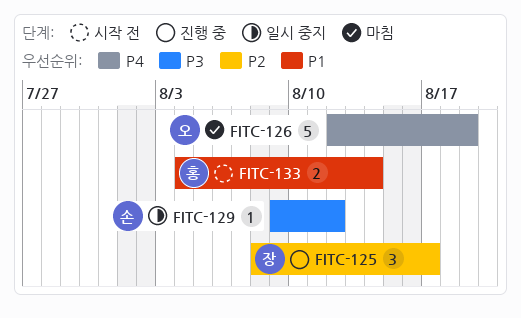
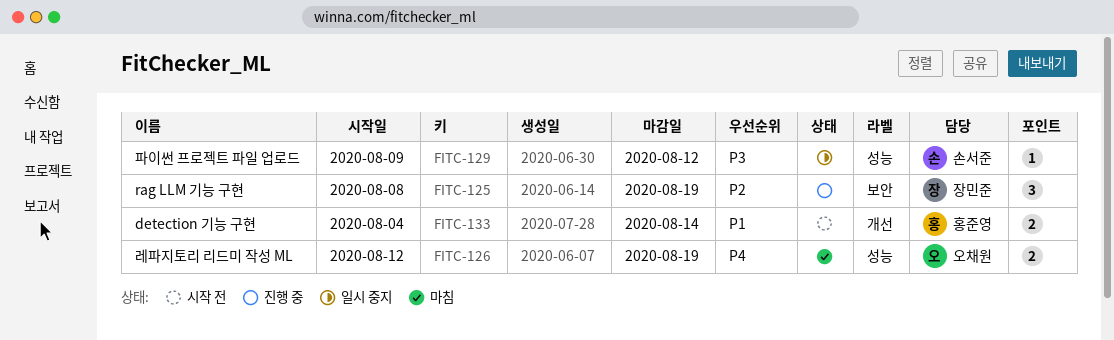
FITC-125, due: Aug 17 -> Aug 19
FITC-126, estimate: 5 -> 2

